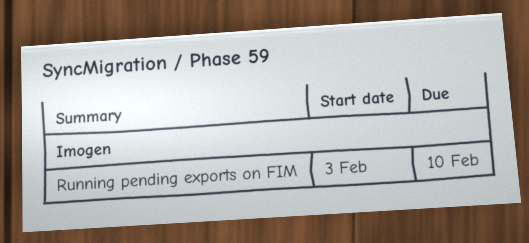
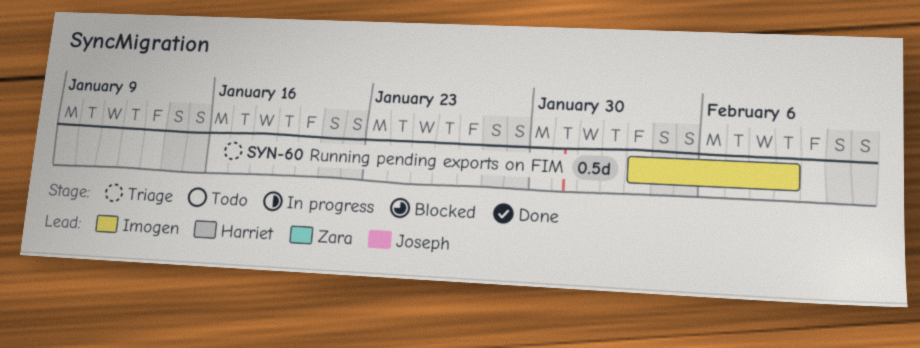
Running pending exports on FIM, due: Feb 10 -> Feb 9

